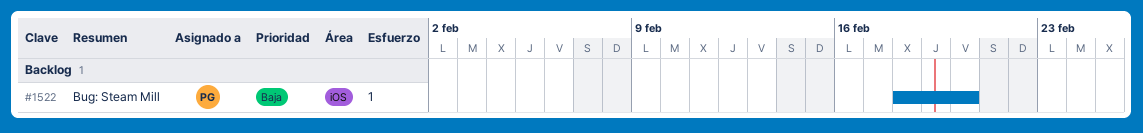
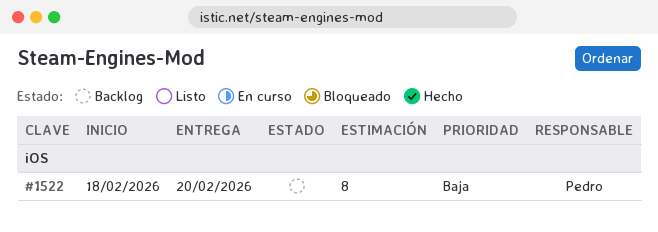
#1522, estimate: 1 -> 8

